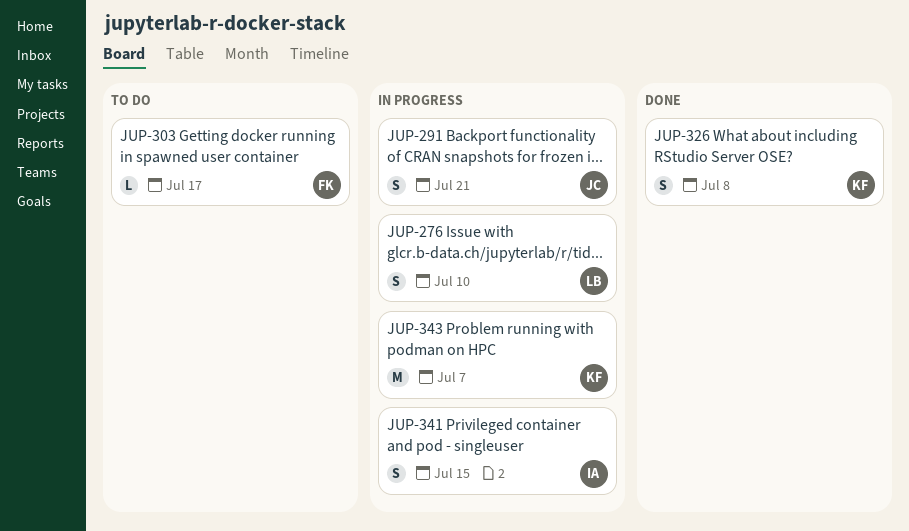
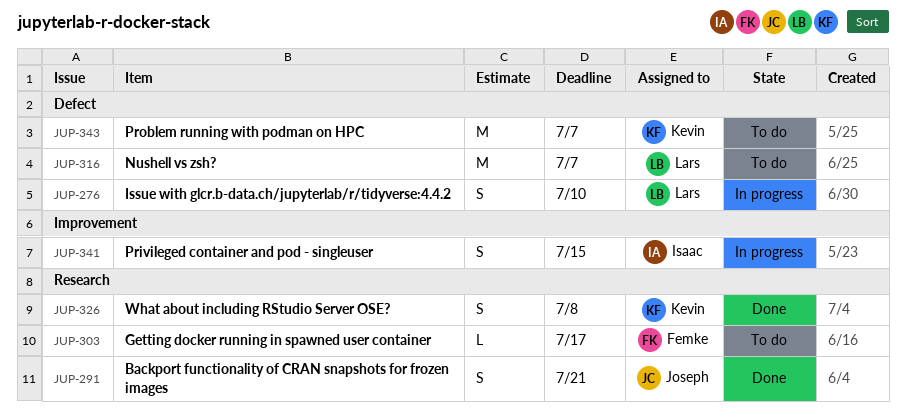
JUP-291, status: In progress -> Done
JUP-316: none -> present
JUP-343, status: In progress -> To do

